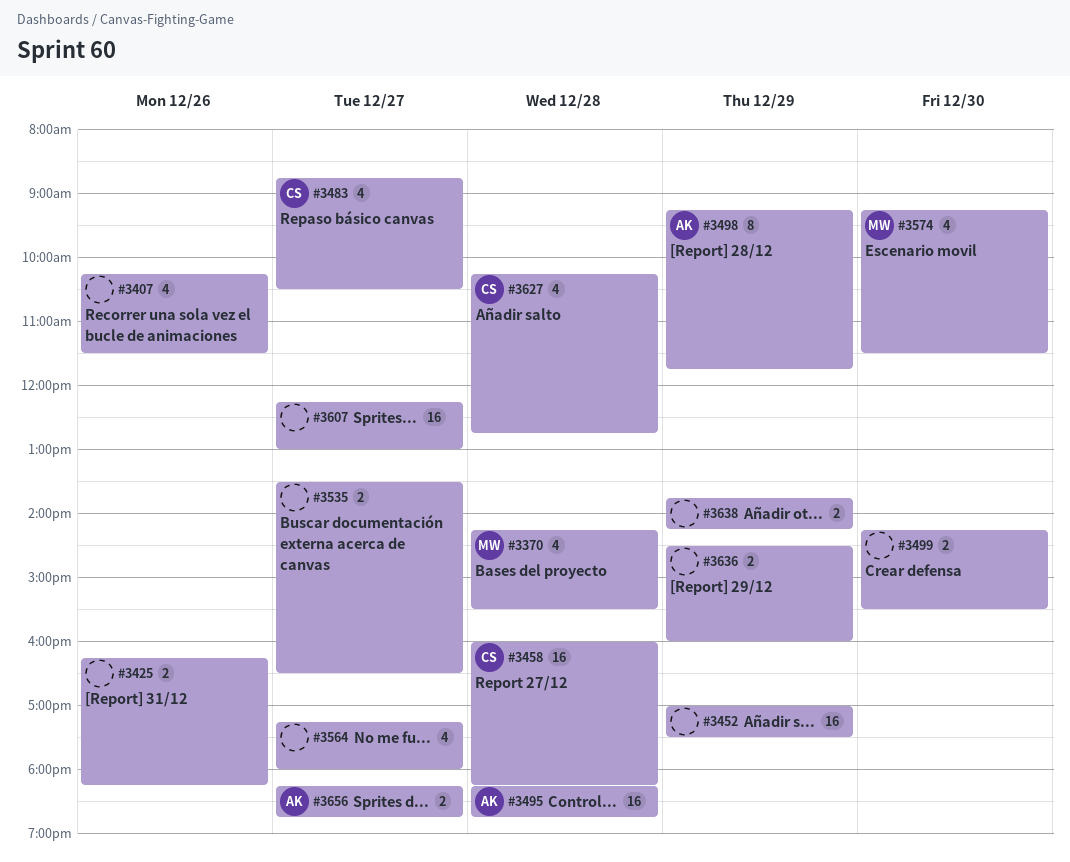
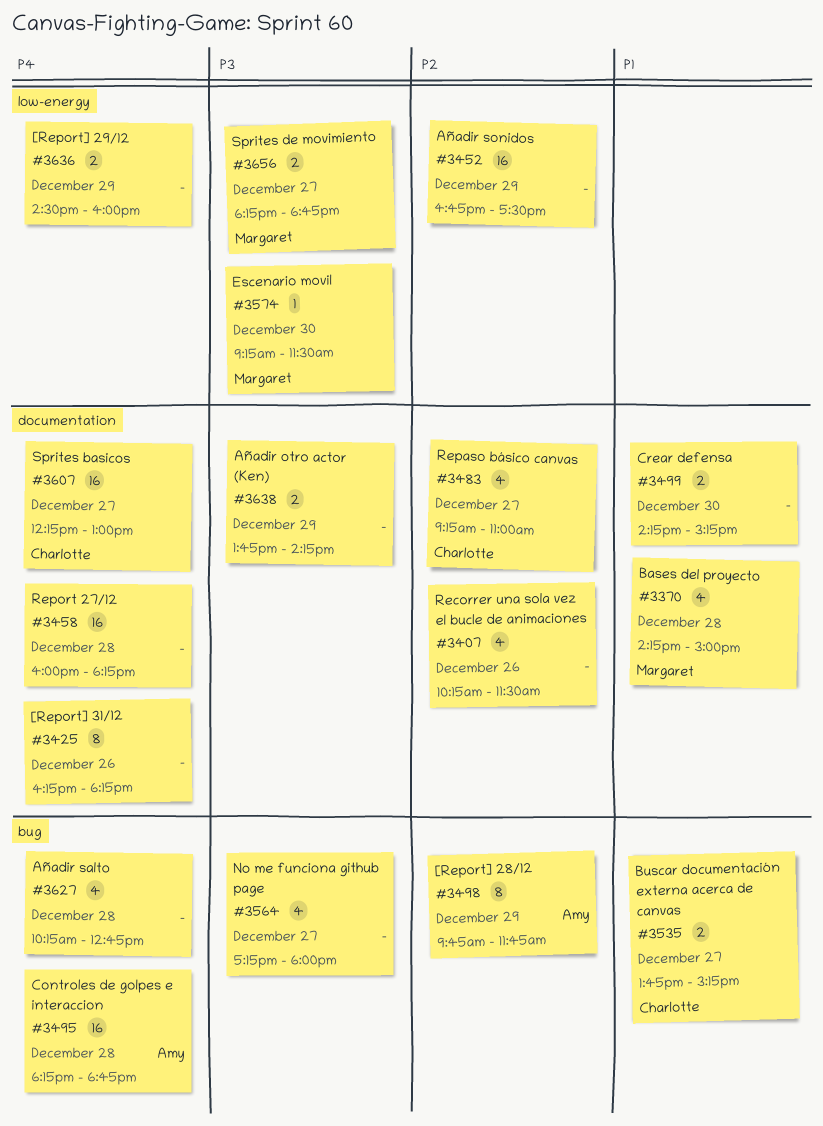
#3370, ends: 15:30 -> 15:00
#3425, estimate: 2 -> 8
#3452, begins: 17:00 -> 16:45
#3458, owner: Charlotte -> none
#3483, begins: 08:45 -> 09:15
#3483, ends: 10:30 -> 11:00
#3498, begins: 09:15 -> 09:45
#3499, ends: 15:30 -> 15:15
#3535, owner: none -> Charlotte
#3535, begins: 13:30 -> 13:45
#3535, ends: 16:30 -> 15:15
#3574, estimate: 4 -> 1
#3607, owner: none -> Charlotte
#3627, owner: Charlotte -> none
#3656, owner: Amy -> Margaret

